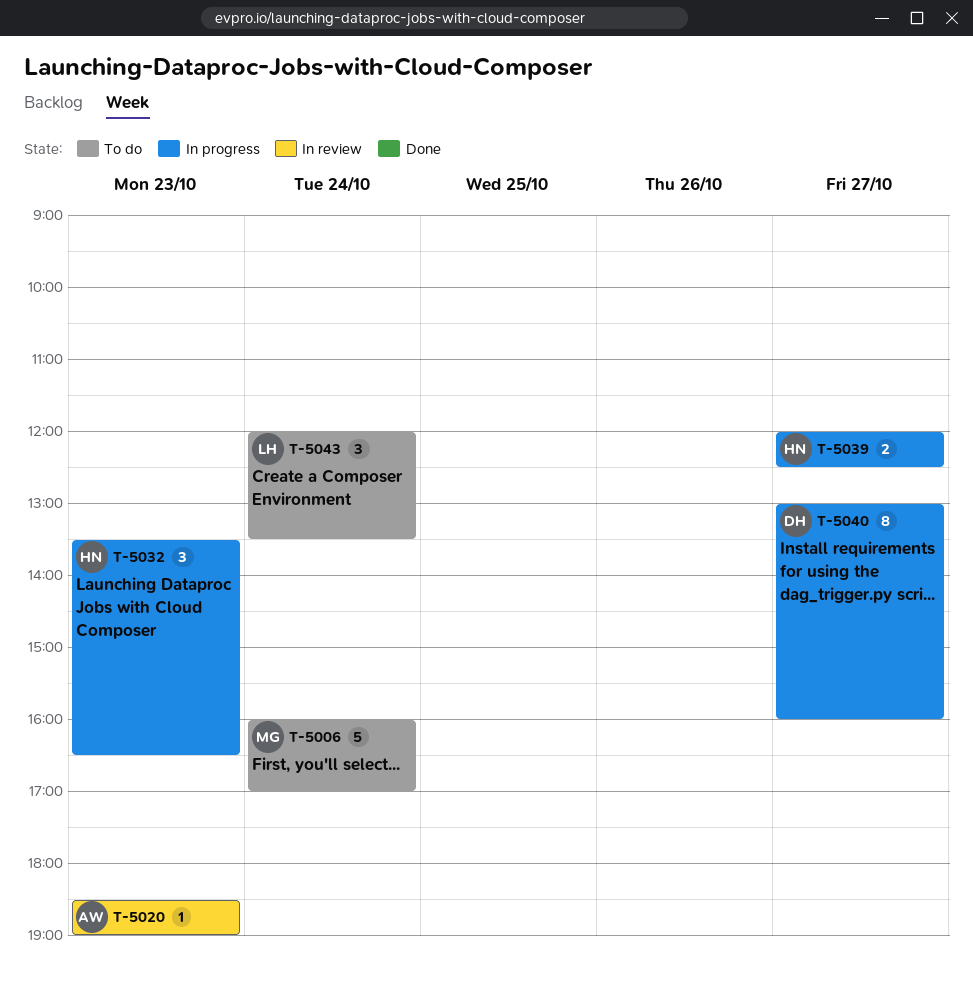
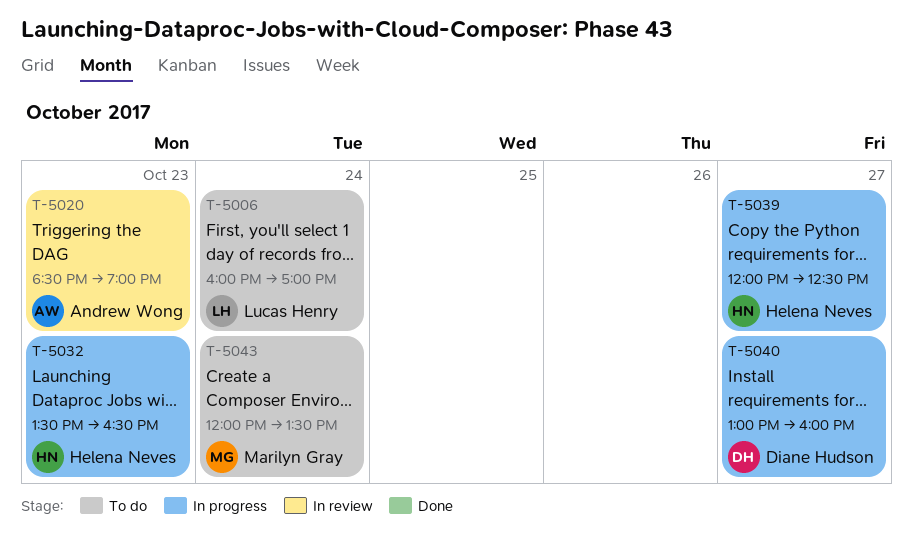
T-5006, owner: Marilyn Gray -> Lucas Henry
T-5043, owner: Lucas Henry -> Marilyn Gray

